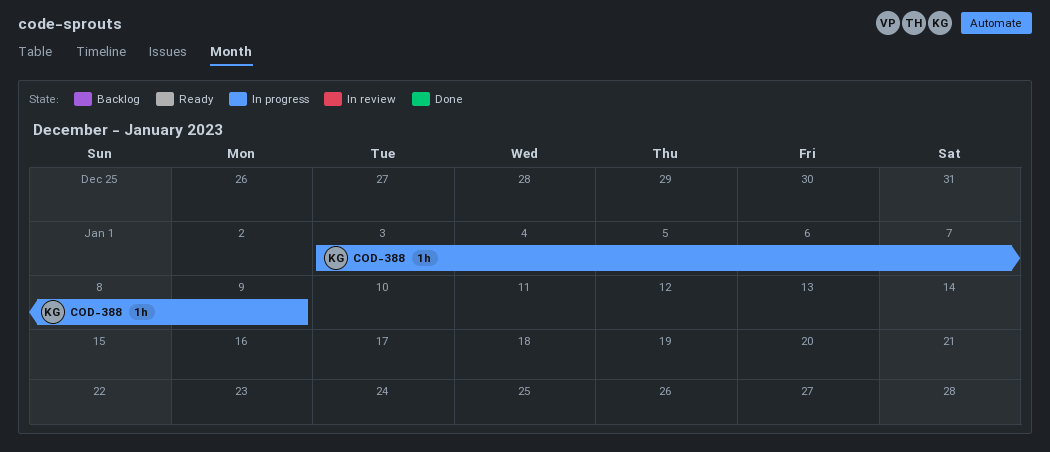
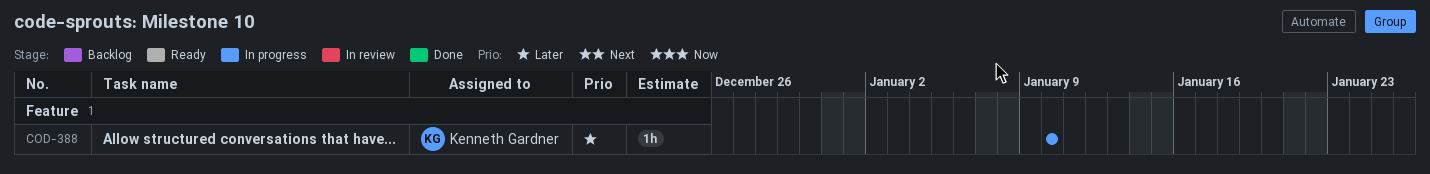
COD-388, start: Jan 3 -> Jan 10
COD-388, due: Jan 9 -> Jan 10

